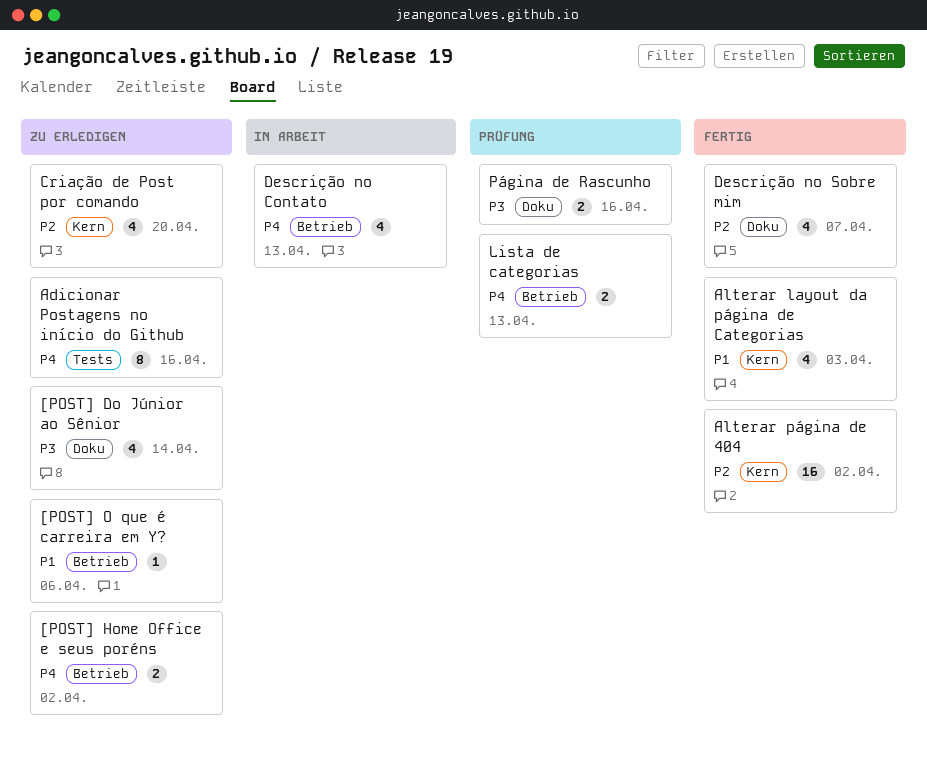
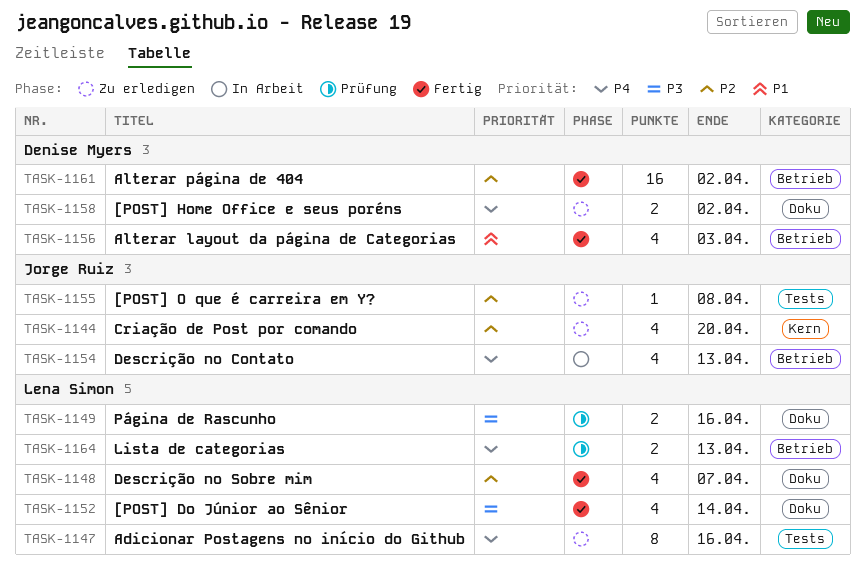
[POST] Do Júnior ao Sênior, status: Zu erledigen -> Fertig
[POST] Home Office e seus poréns, label: Betrieb -> Doku
[POST] O que é carreira em Y?, priority: P1 -> P2
[POST] O que é carreira em Y?, label: Betrieb -> Tests
[POST] O que é carreira em Y?, due: Apr 6 -> Apr 8
Alterar layout da página de Categorias, label: Kern -> Betrieb
Alterar página de 404, label: Kern -> Betrieb

